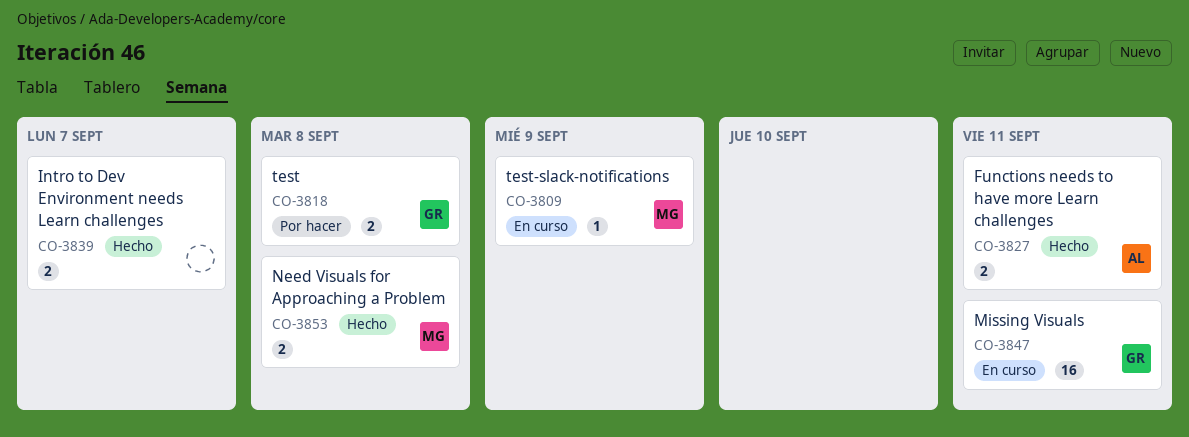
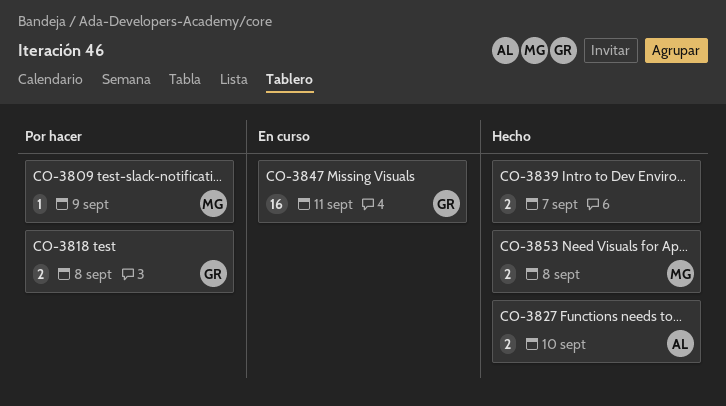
CO-3809, status: En curso -> Por hacer
CO-3827, due: Sep 11 -> Sep 10

